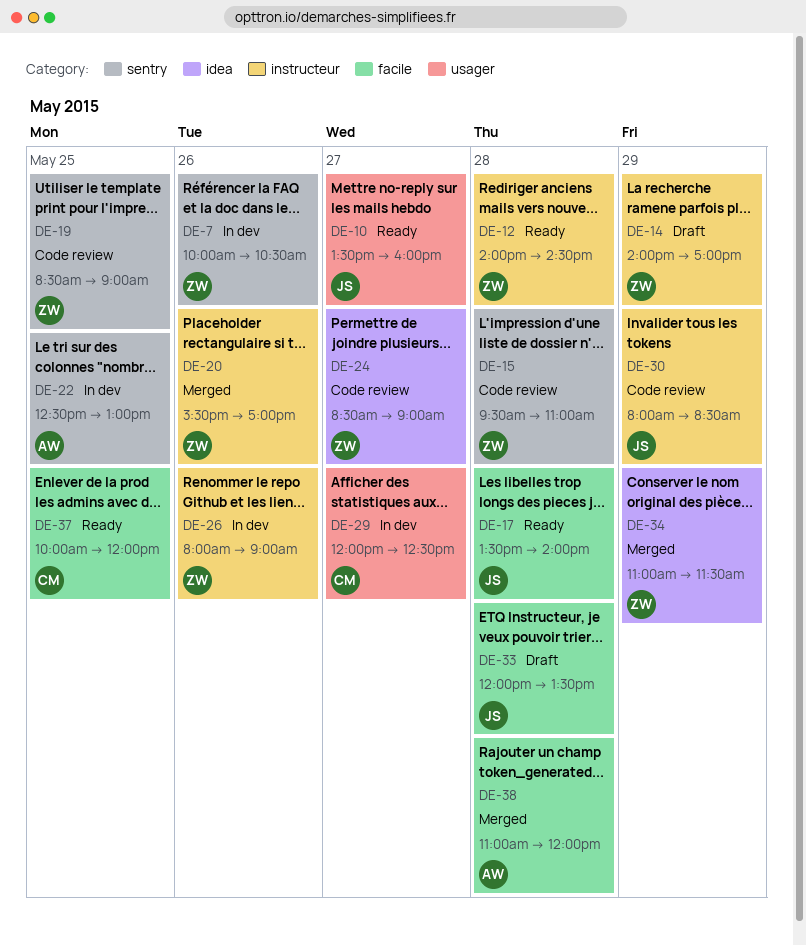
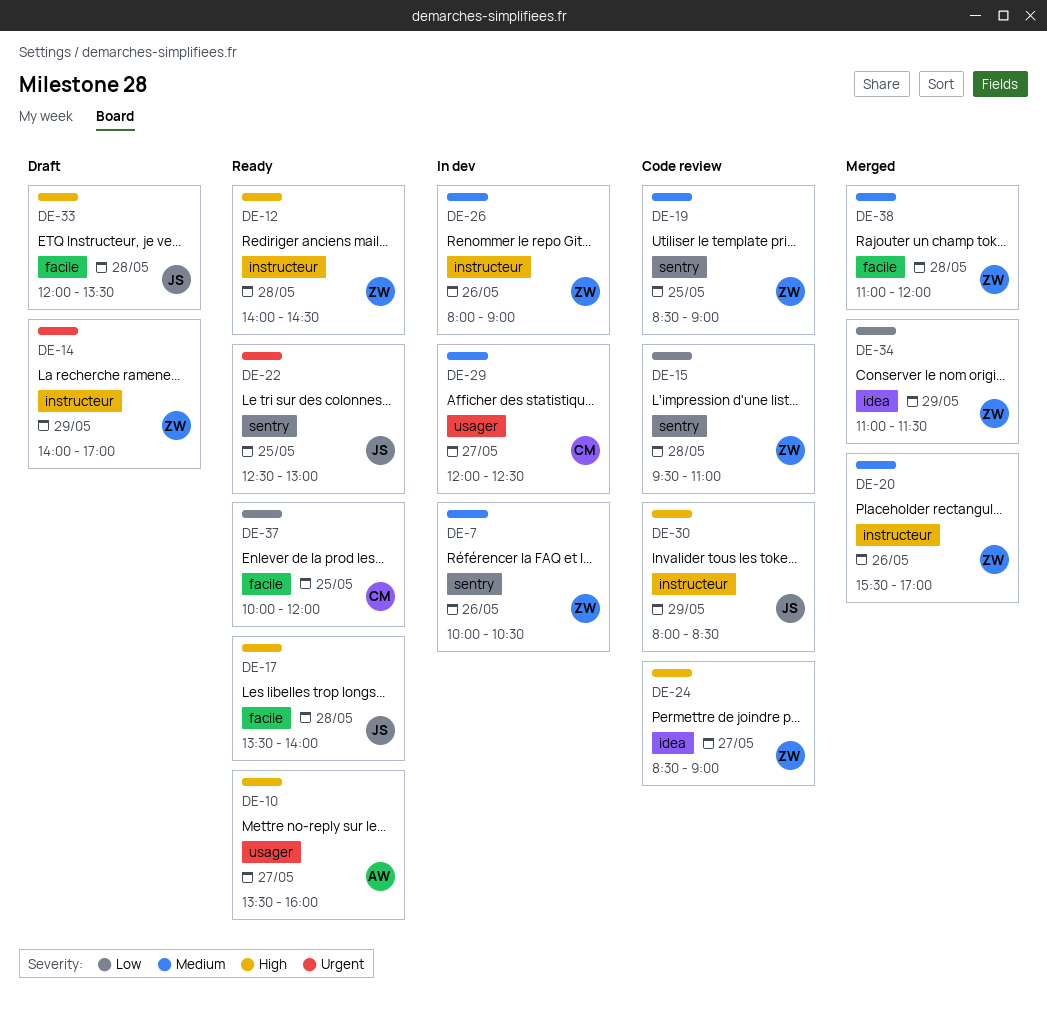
DE-10, owner: JS -> AW
DE-22, status: In dev -> Ready
DE-22, owner: AW -> JS
DE-38, owner: AW -> ZW

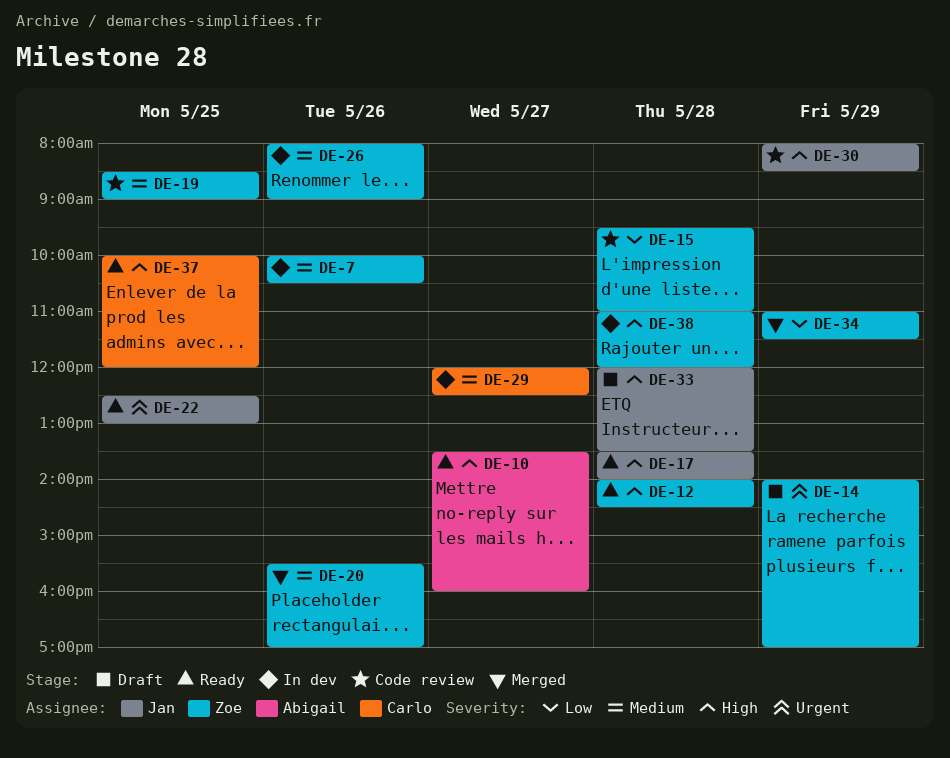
DE-24: present -> none
DE-37, priority: Low -> High
DE-38, status: Merged -> In dev
DE-38, priority: Medium -> High

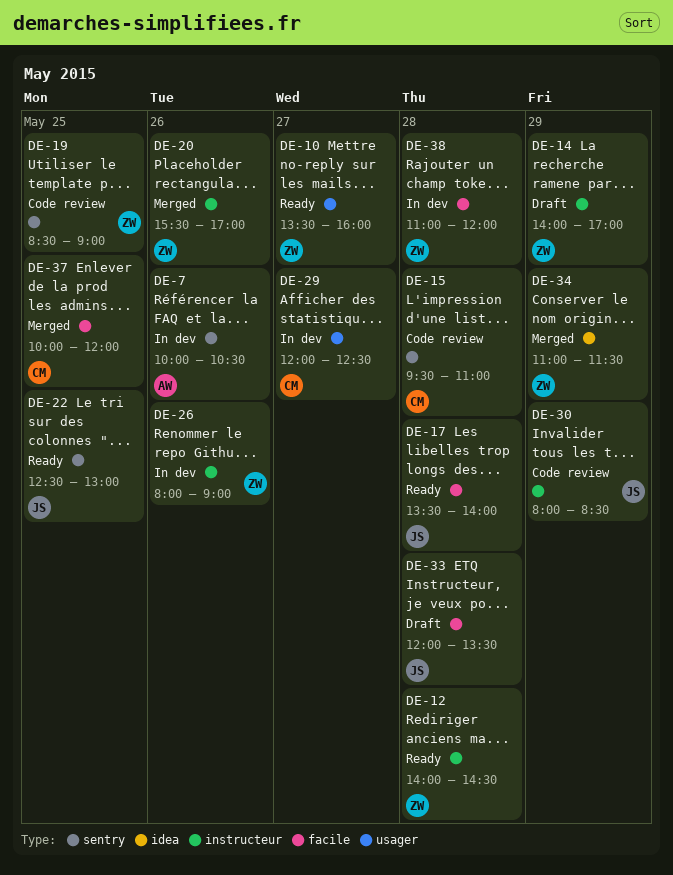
DE-7, owner: Zoe -> Abigail
DE-10, owner: Abigail -> Zoe
DE-15, owner: Zoe -> Carlo
DE-37, status: Ready -> Merged

